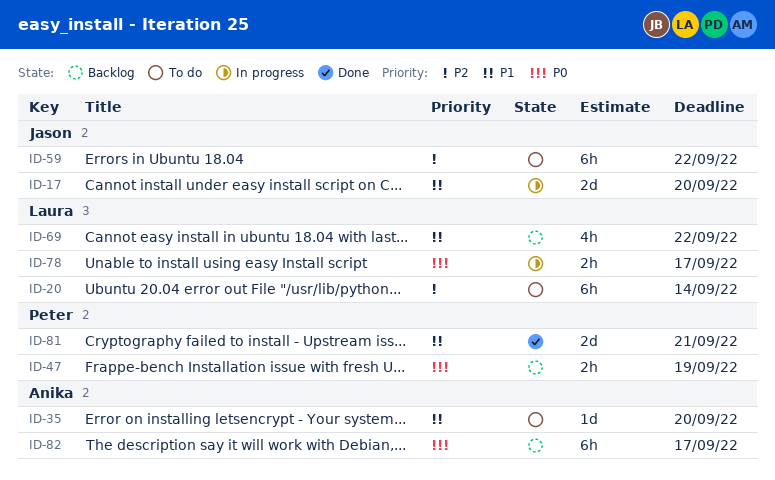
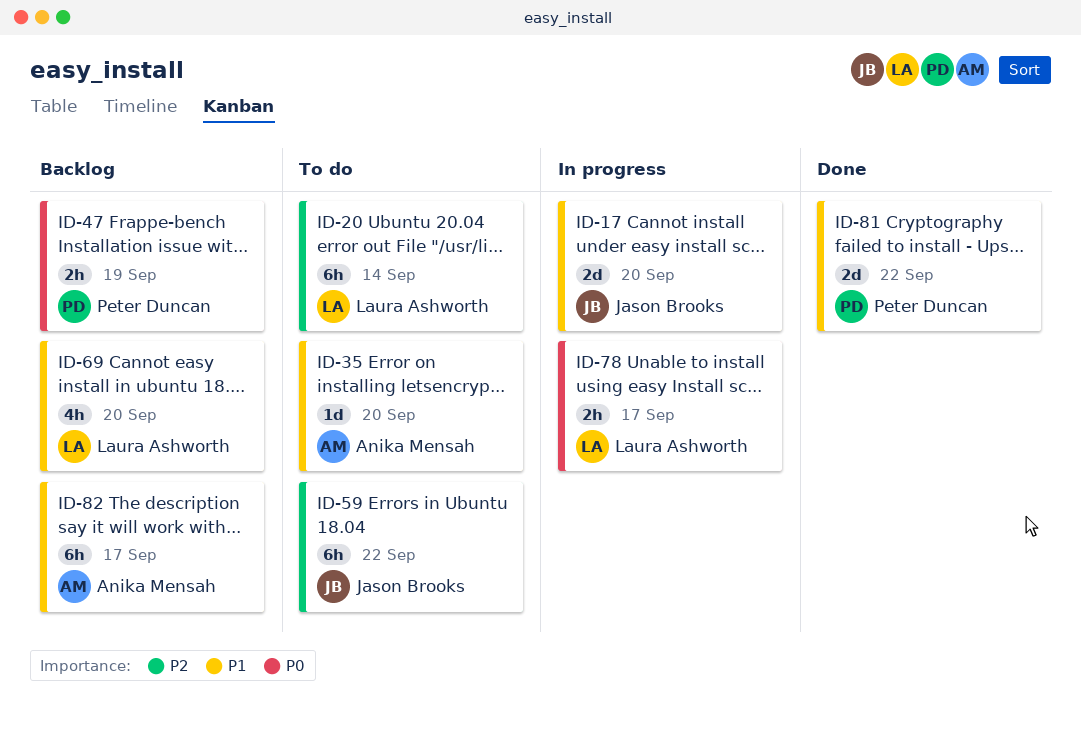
ID-69, due: Sep 22 -> Sep 20
ID-81, due: Sep 21 -> Sep 22
ID-82, priority: P0 -> P1

